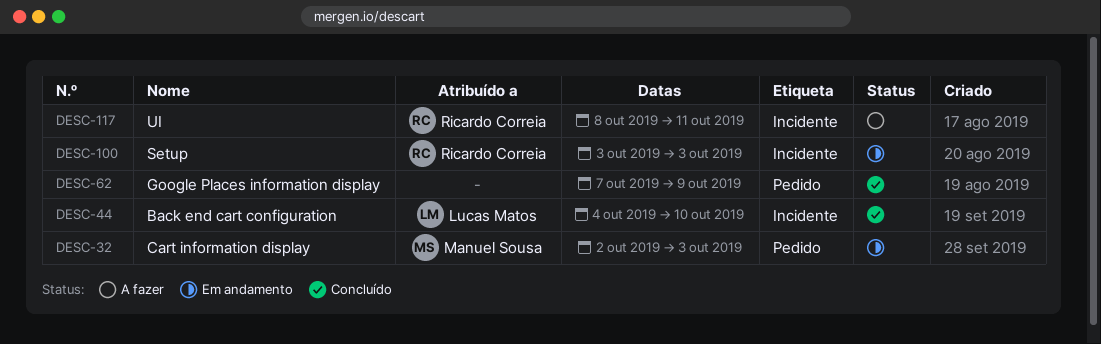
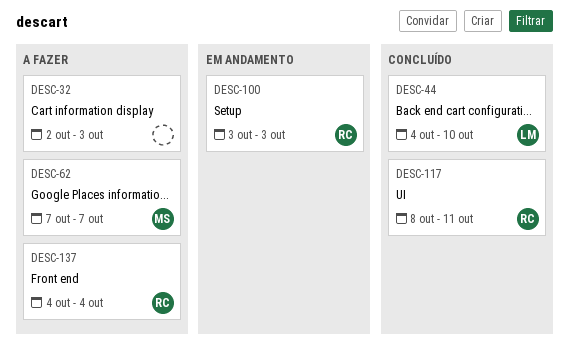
DESC-32, status: Em andamento -> A fazer
DESC-32, owner: Manuel Sousa -> none
DESC-62, status: Concluído -> A fazer
DESC-62, owner: none -> Manuel Sousa
DESC-62, due: Oct 9 -> Oct 7
DESC-117, status: A fazer -> Concluído
DESC-137: none -> present

